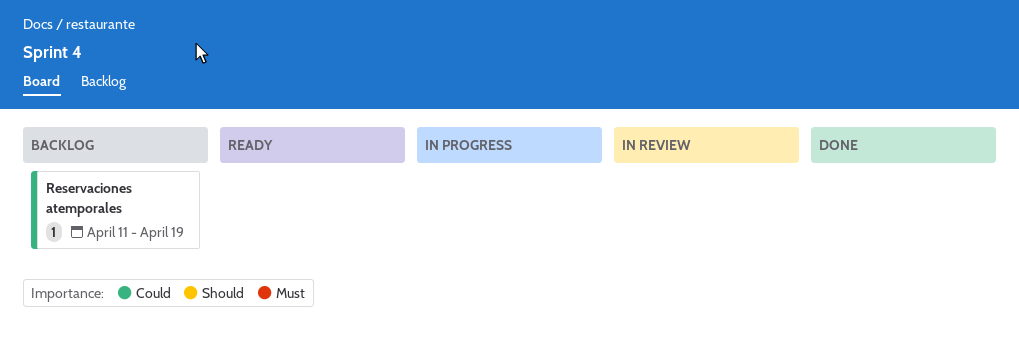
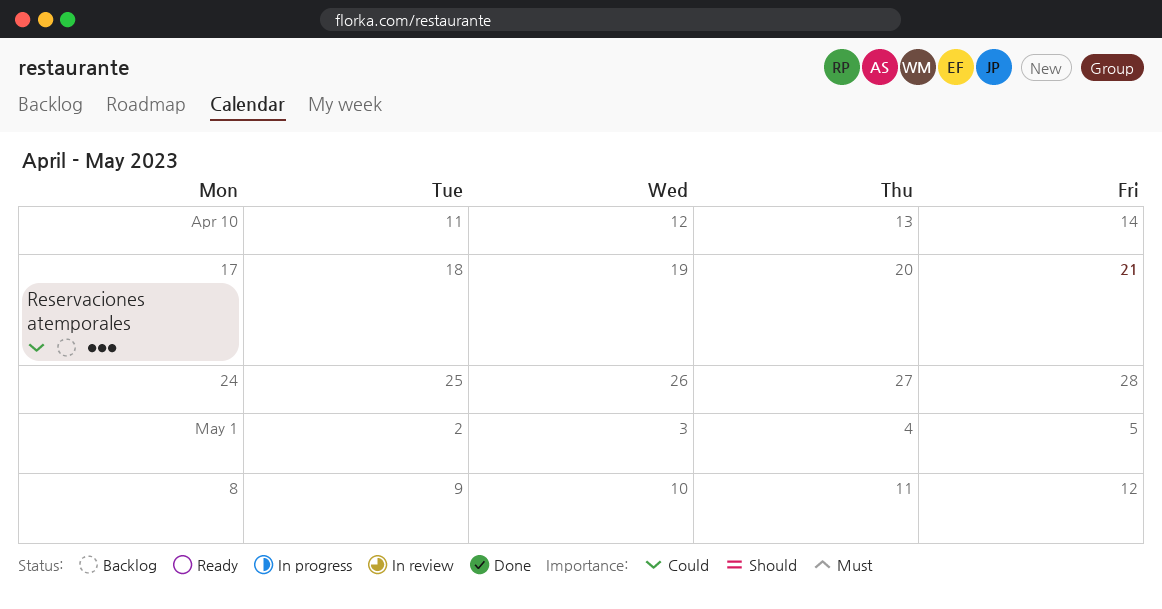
Reservaciones atemporales, estimate: 1 -> 3
Reservaciones atemporales, due: Apr 19 -> Apr 17

